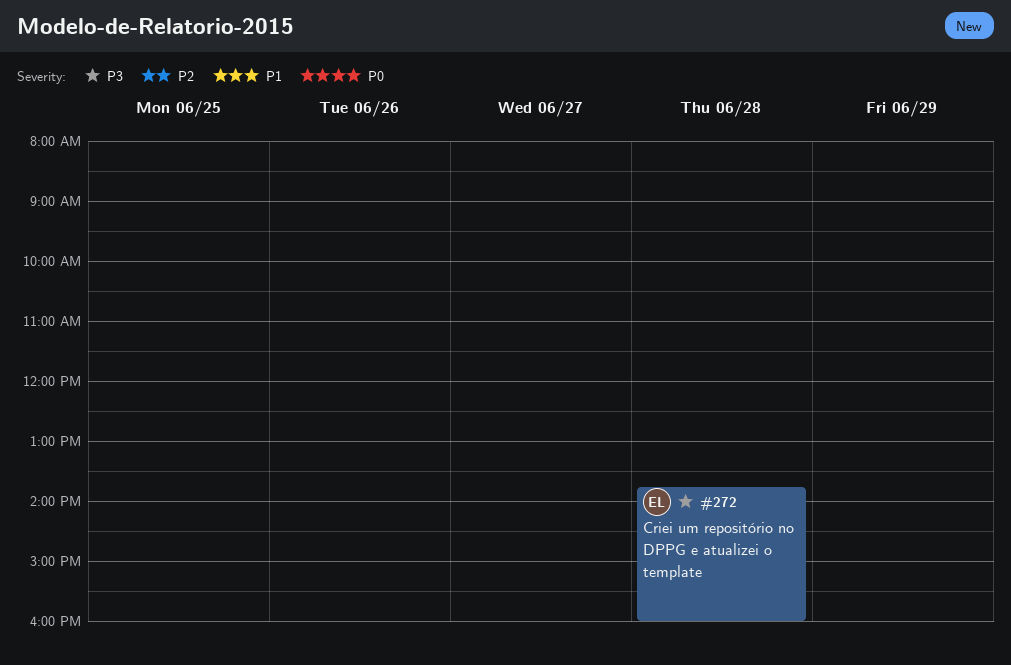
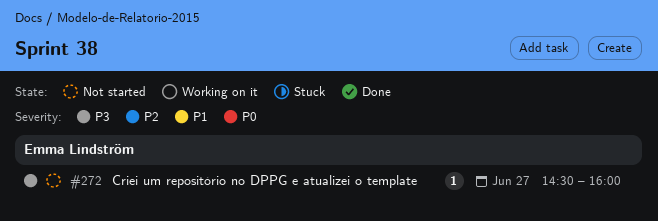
#272, day: Jun 28 -> Jun 27
#272, begins: 13:45 -> 14:30

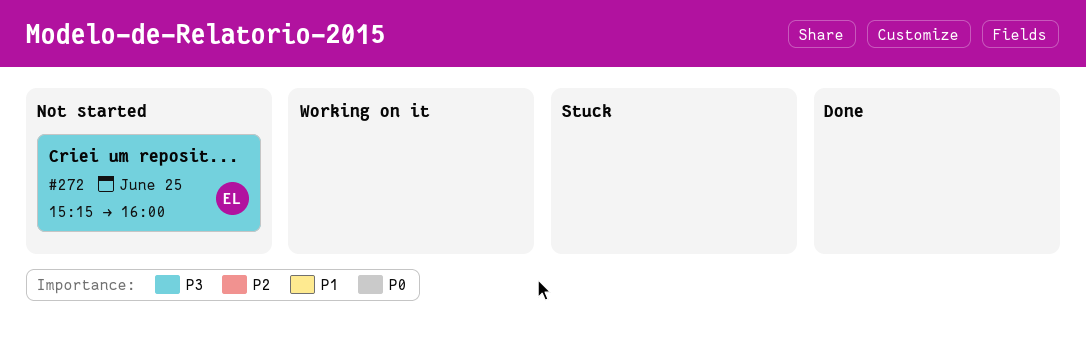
#272, day: Jun 27 -> Jun 25
#272, begins: 14:30 -> 15:15

